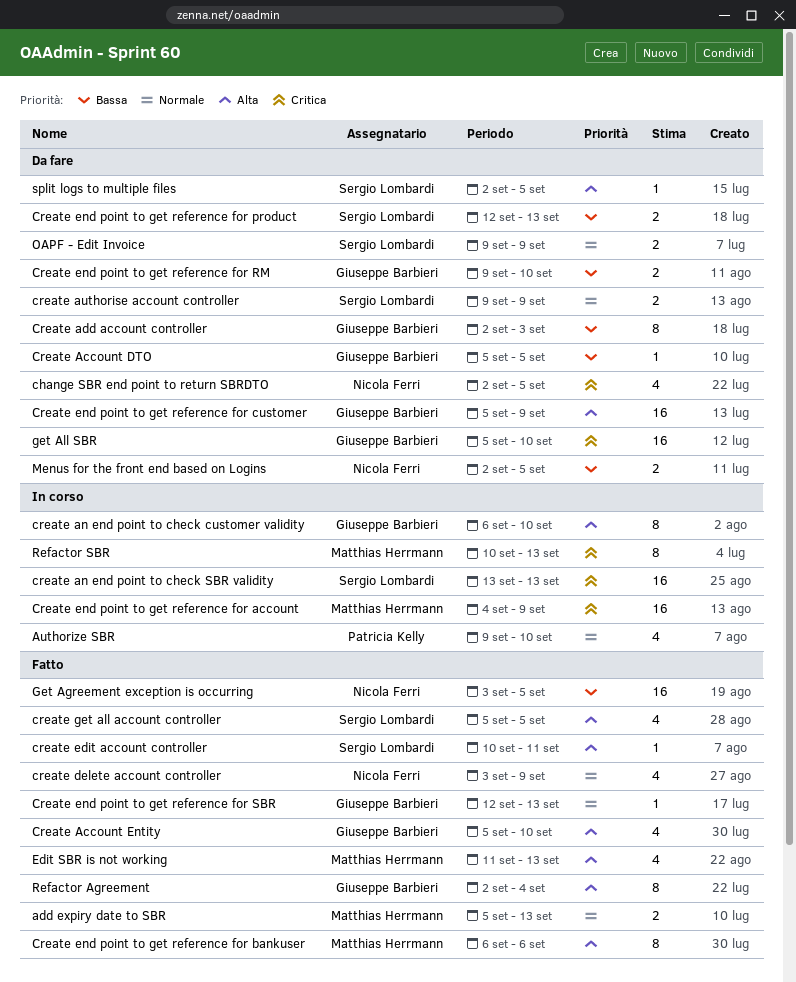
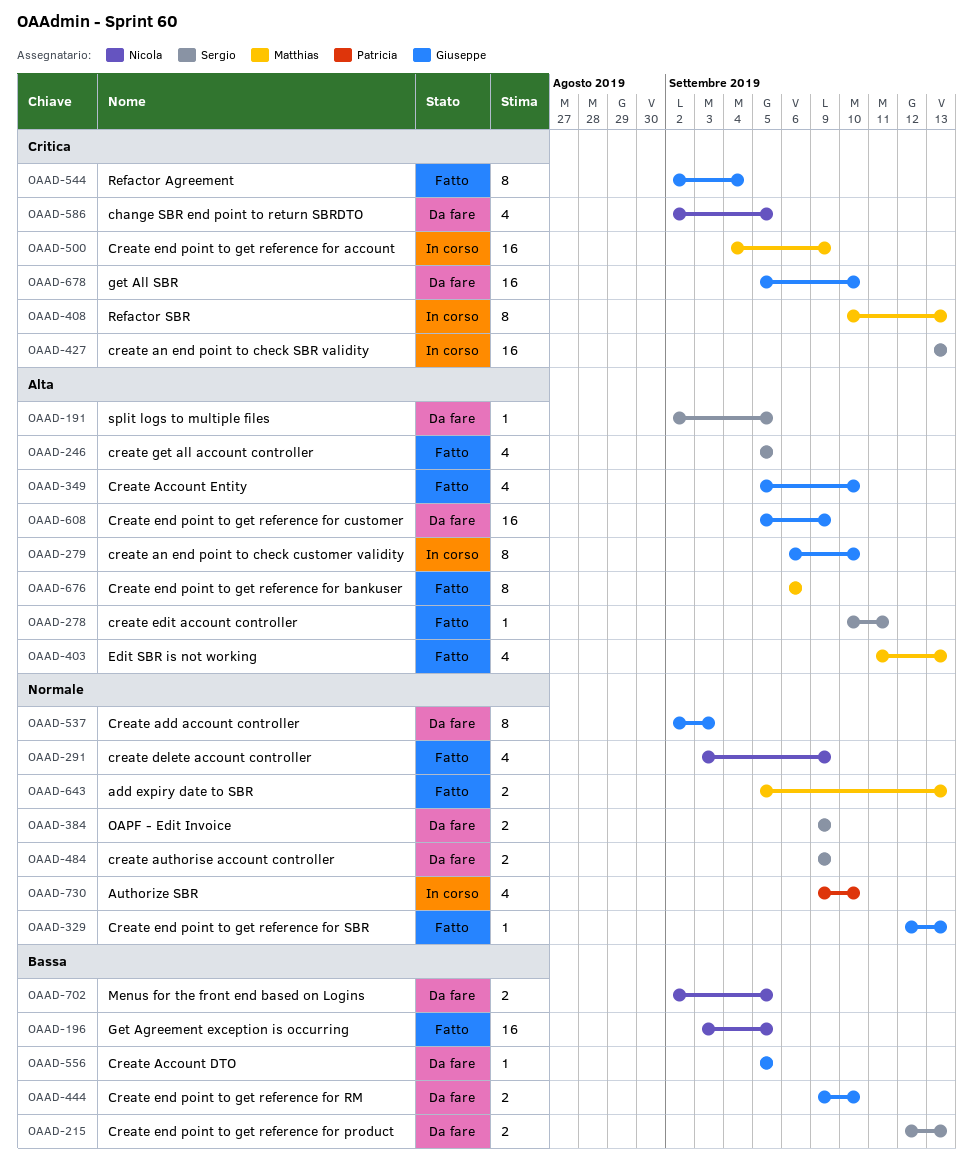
Create add account controller, priority: Bassa -> Normale
Refactor Agreement, priority: Alta -> Critica

